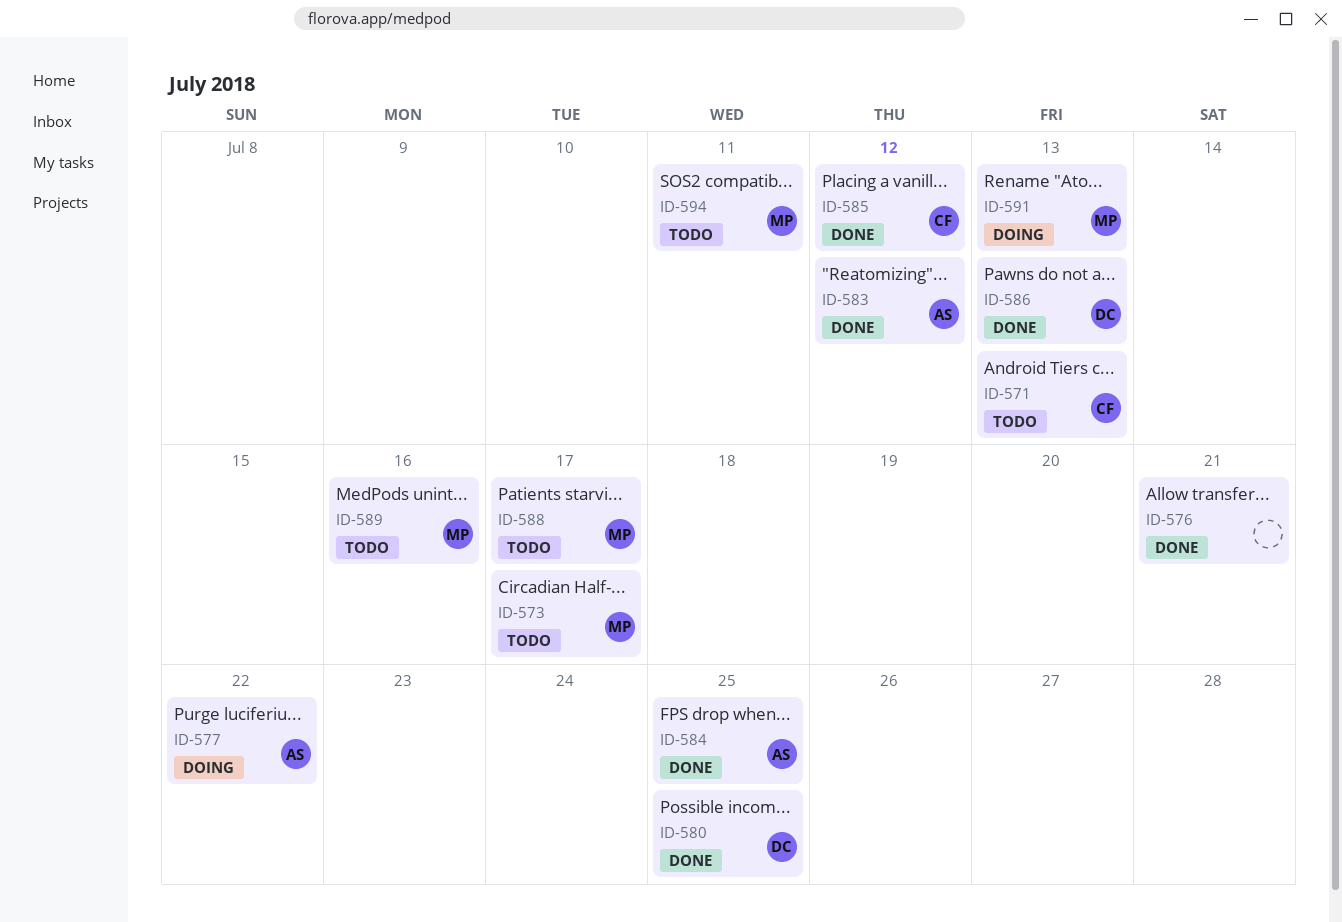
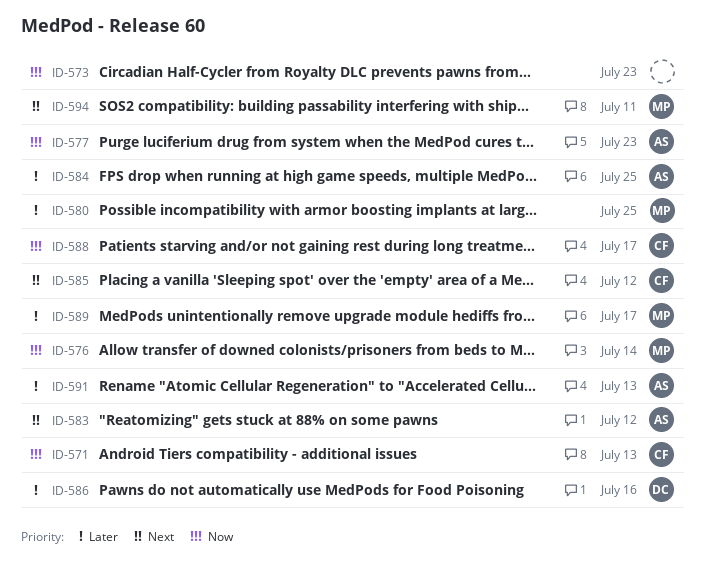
ID-573, owner: MP -> none
ID-573, due: Jul 17 -> Jul 23
ID-576, owner: none -> MP
ID-576, due: Jul 21 -> Jul 14
ID-577, due: Jul 22 -> Jul 23
ID-580, owner: DC -> MP
ID-586, due: Jul 13 -> Jul 16
ID-588, owner: MP -> CF
ID-589, due: Jul 16 -> Jul 17
ID-591, owner: MP -> AS

